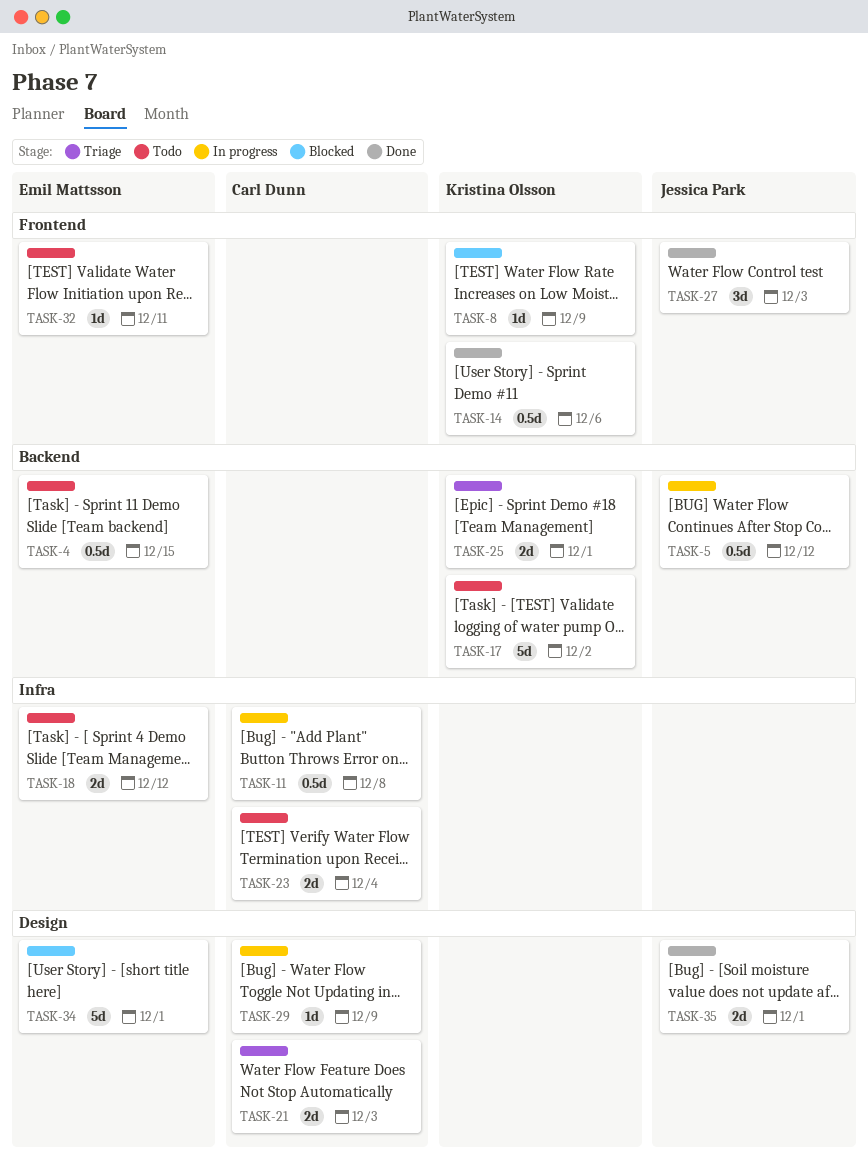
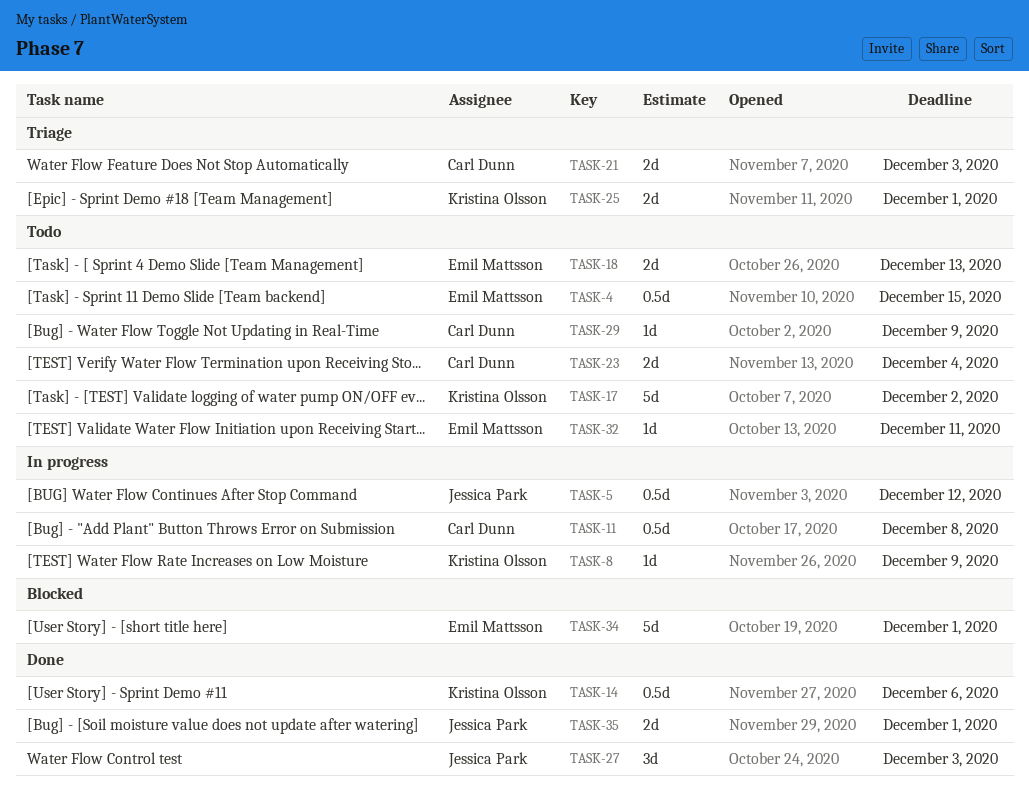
TASK-8, status: Blocked -> In progress
TASK-18, due: Dec 12 -> Dec 13
TASK-29, status: In progress -> Todo

